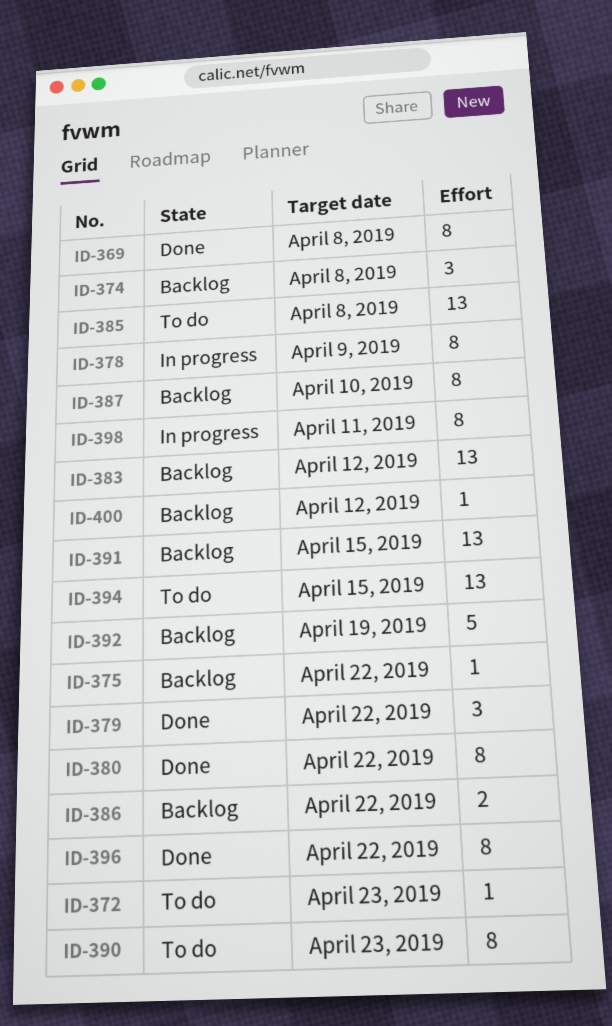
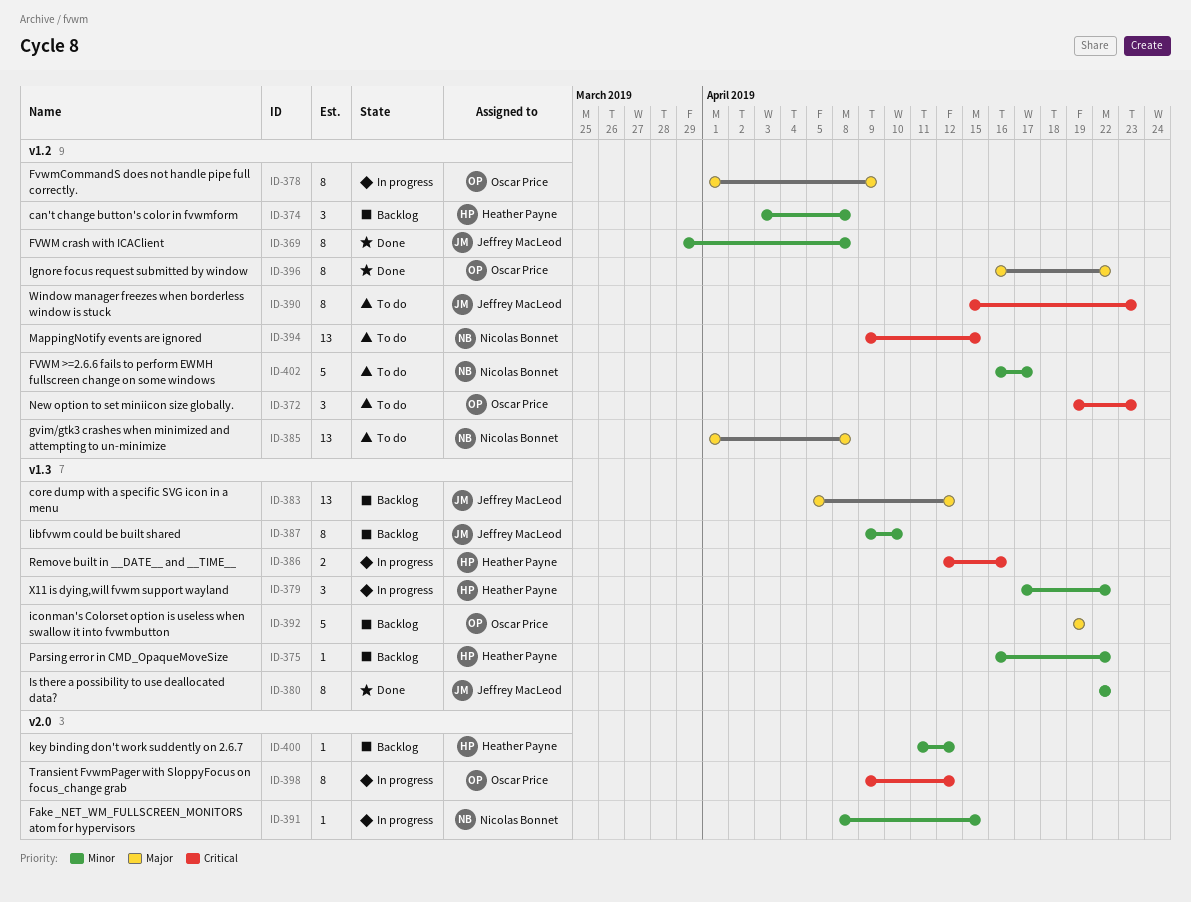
ID-372, estimate: 1 -> 3
ID-379, status: Done -> In progress
ID-386, status: Backlog -> In progress
ID-386, due: Apr 22 -> Apr 16
ID-391, status: Backlog -> In progress
ID-391, estimate: 13 -> 1
ID-398, due: Apr 11 -> Apr 12
ID-402: none -> present

